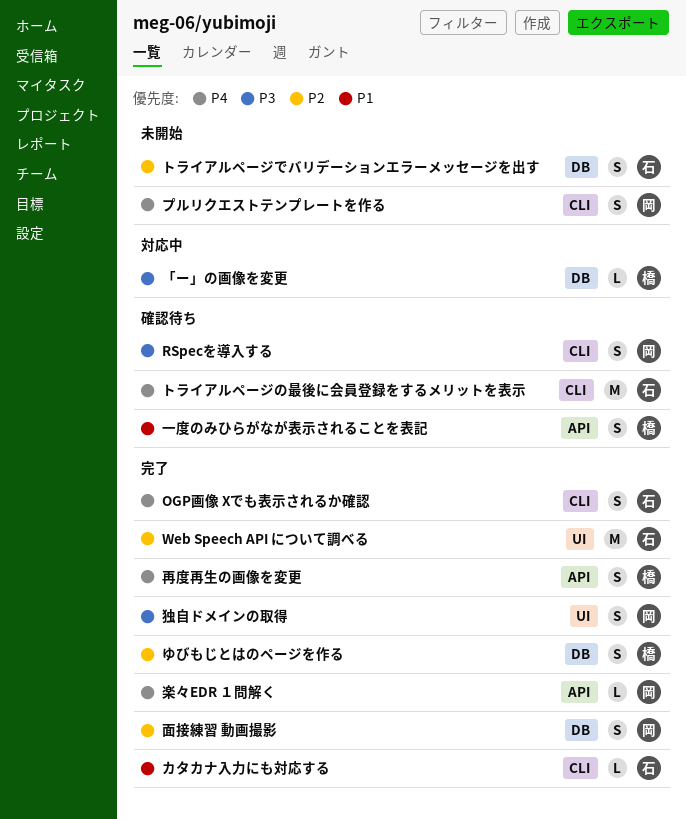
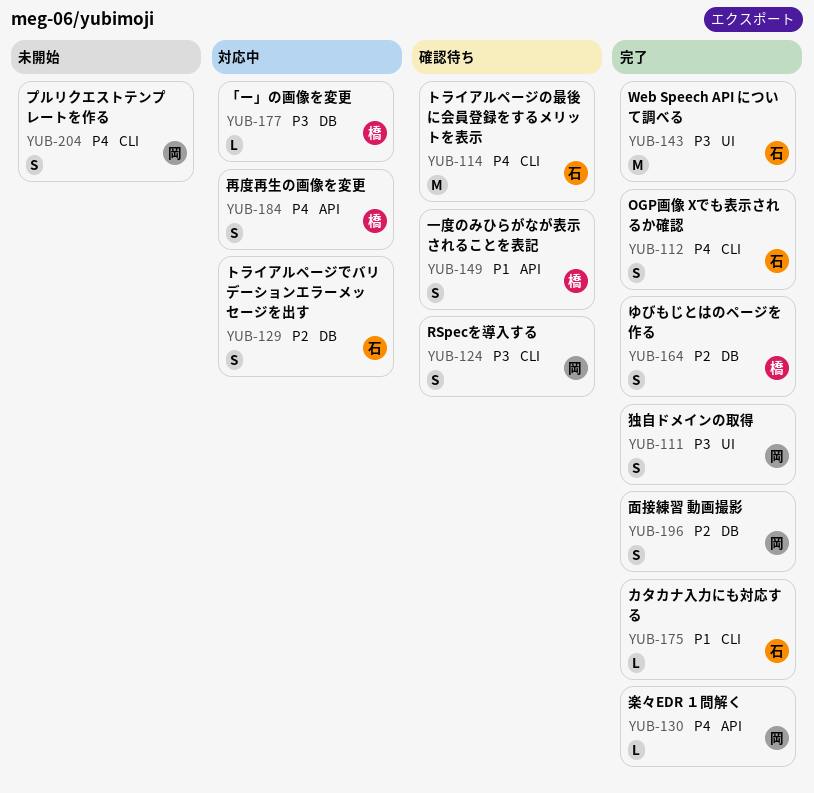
Web Speech API について調べる, priority: P2 -> P3
トライアルページでバリデーションエラーメッセージを出す, status: 未開始 -> 対応中
再度再生の画像を変更, status: 完了 -> 対応中

